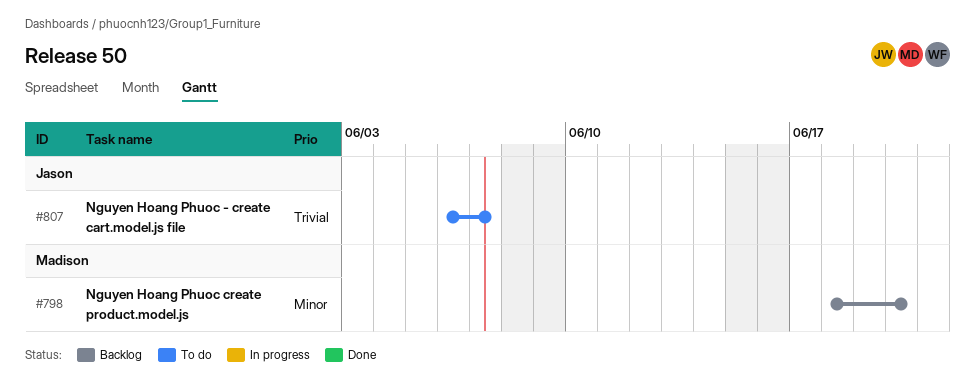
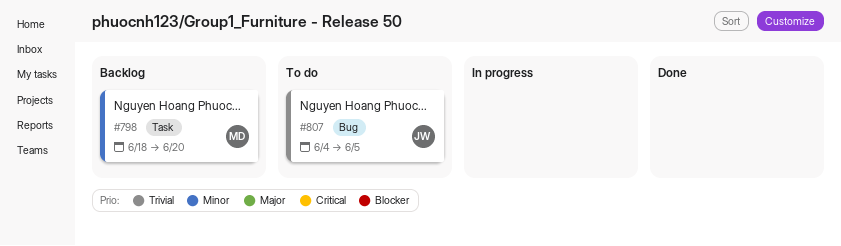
#807, start: Jun 6 -> Jun 4
#807, due: Jun 7 -> Jun 5

